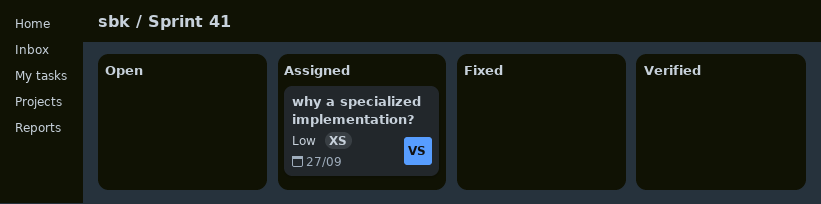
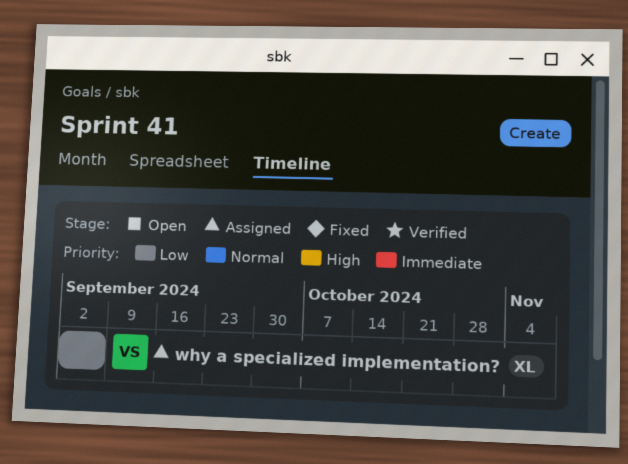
why a specialized implementation?, estimate: XS -> XL
why a specialized implementation?, due: Sep 27 -> Sep 6

